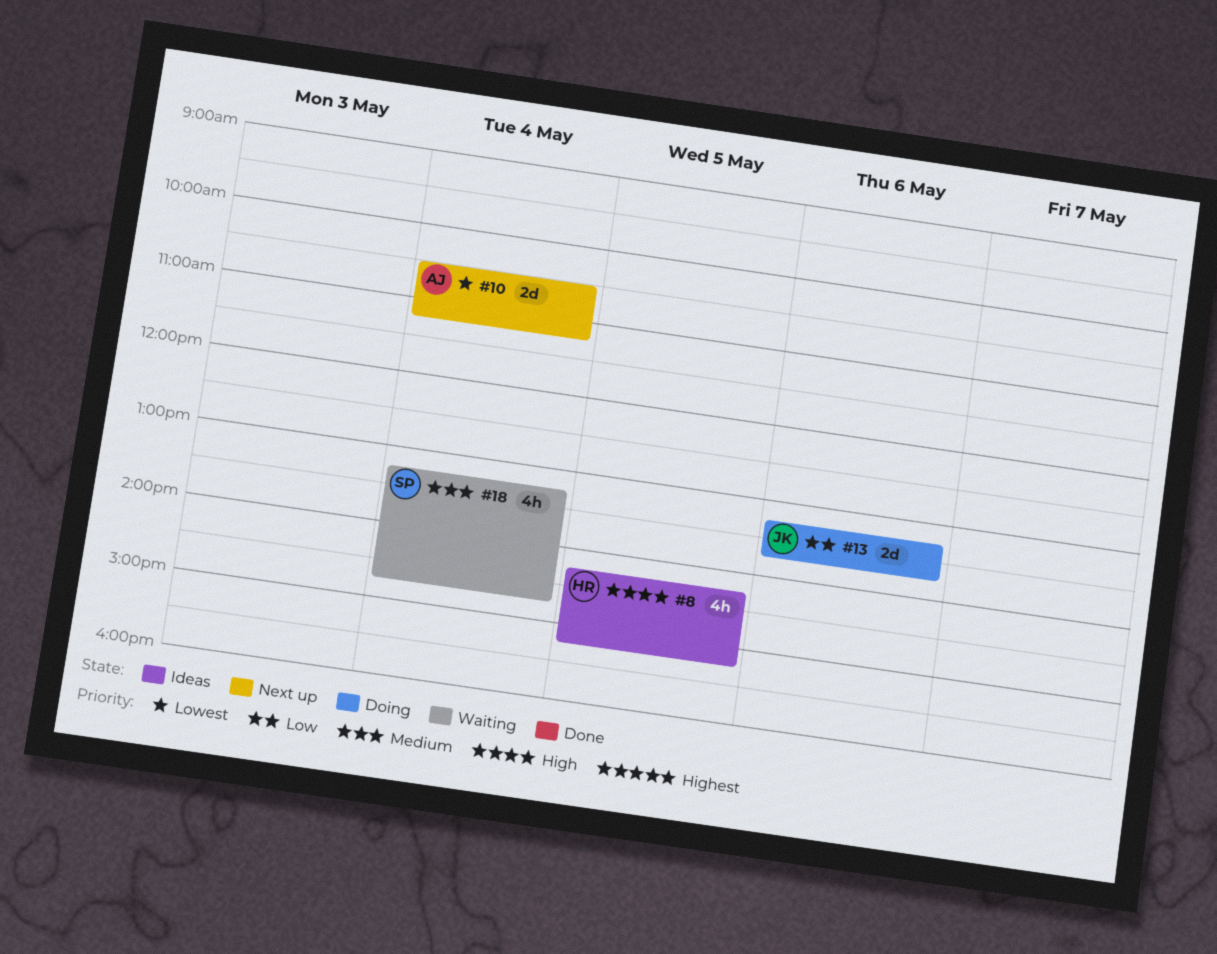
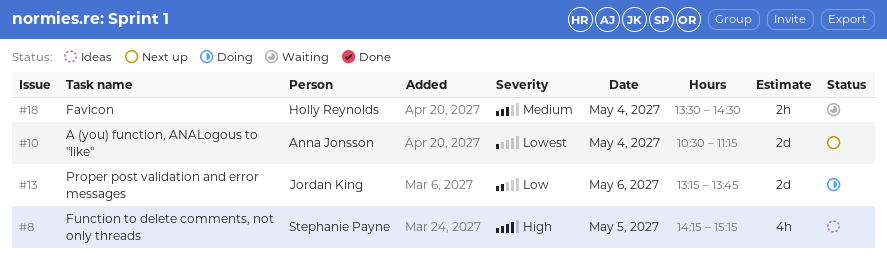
#8, owner: Holly Reynolds -> Stephanie Payne
#18, owner: Stephanie Payne -> Holly Reynolds
#18, estimate: 4h -> 2h
#18, begins: 13:15 -> 13:30
#18, ends: 14:45 -> 14:30

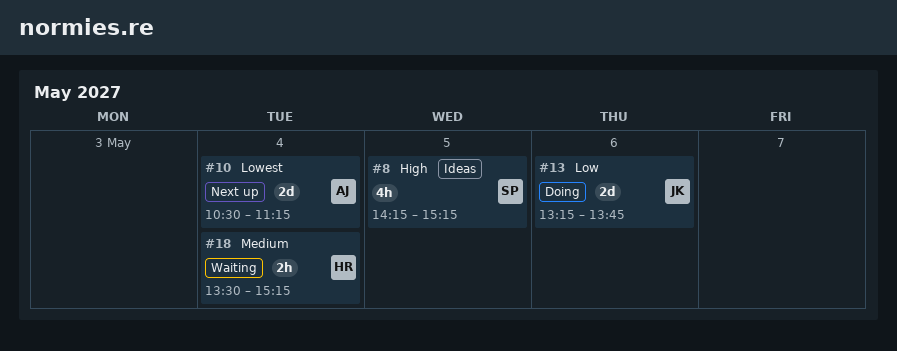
#18, ends: 14:30 -> 15:15

